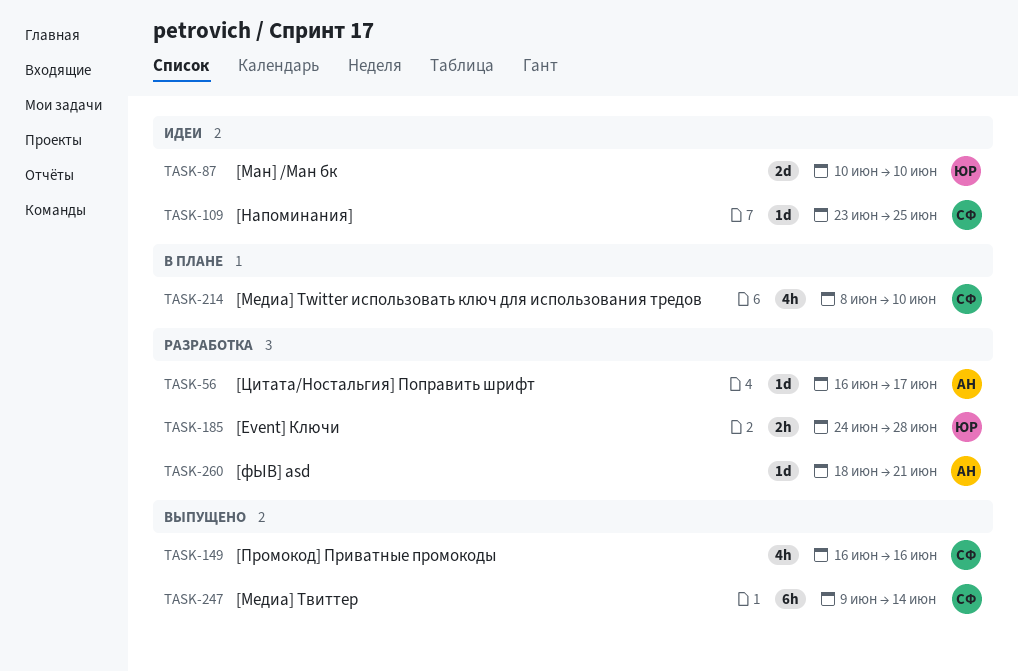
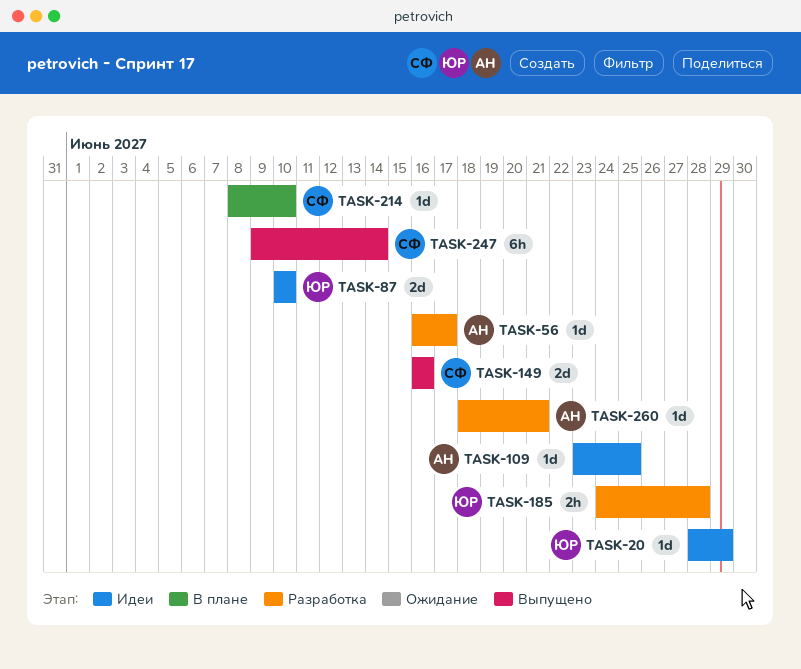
TASK-20: none -> present
TASK-109, owner: СФ -> АН
TASK-149, estimate: 4h -> 2d
TASK-214, estimate: 4h -> 1d

